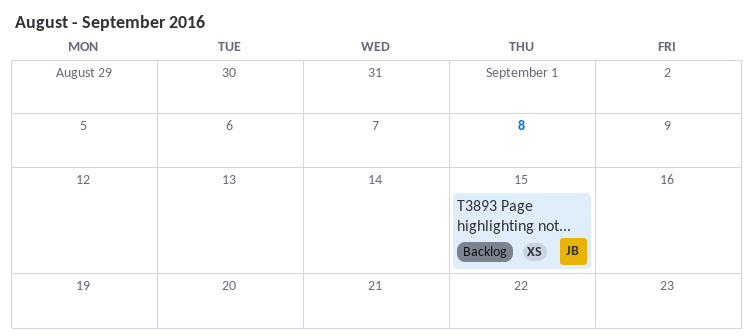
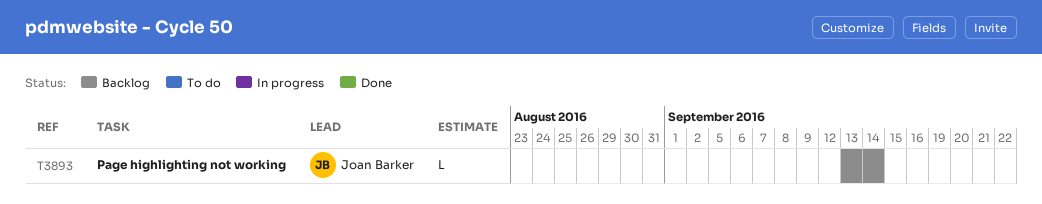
T3893, estimate: XS -> L
T3893, due: Sep 15 -> Sep 14

